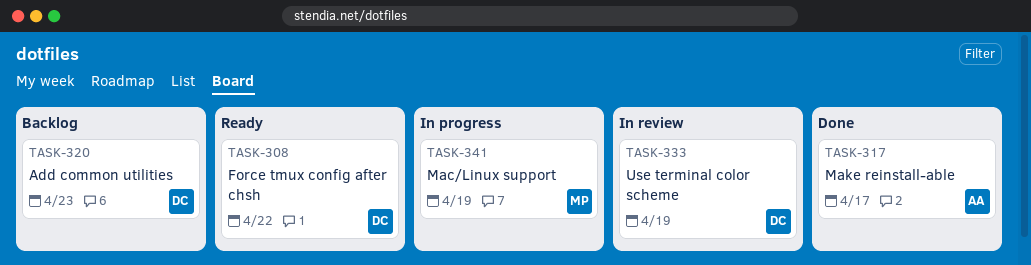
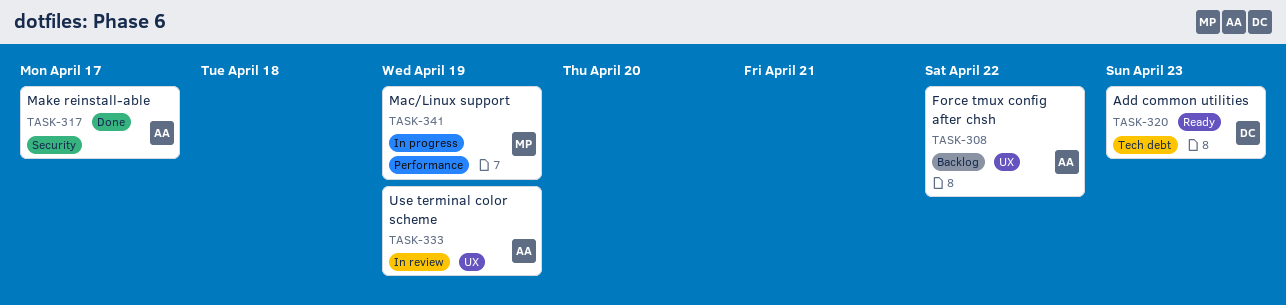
TASK-308, status: Ready -> Backlog
TASK-308, owner: DC -> AA
TASK-320, status: Backlog -> Ready
TASK-333, owner: DC -> AA

